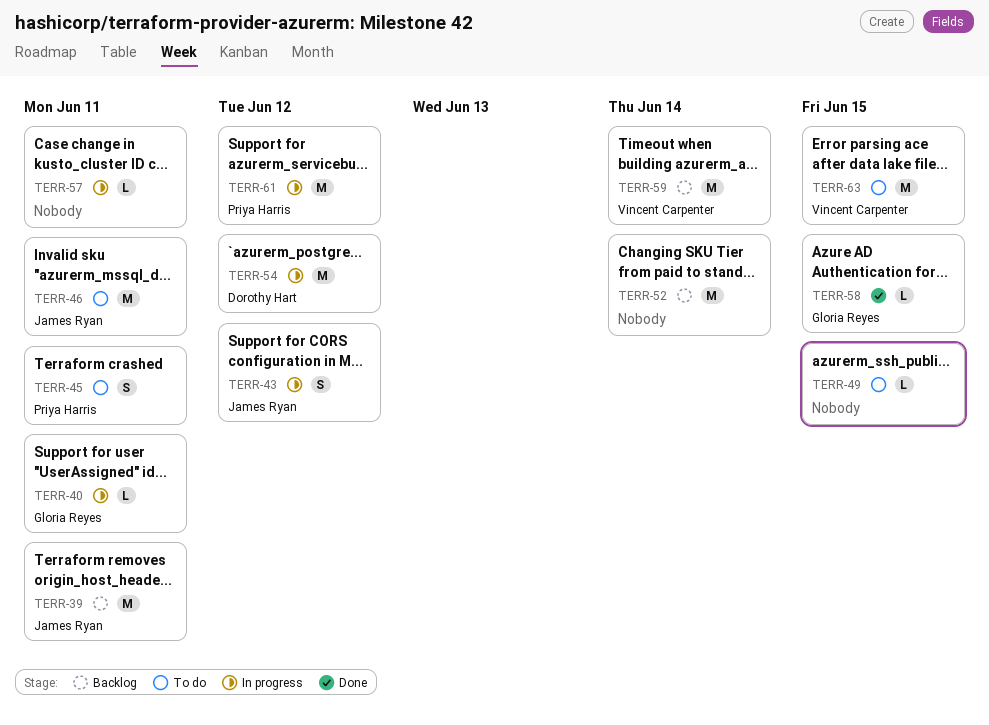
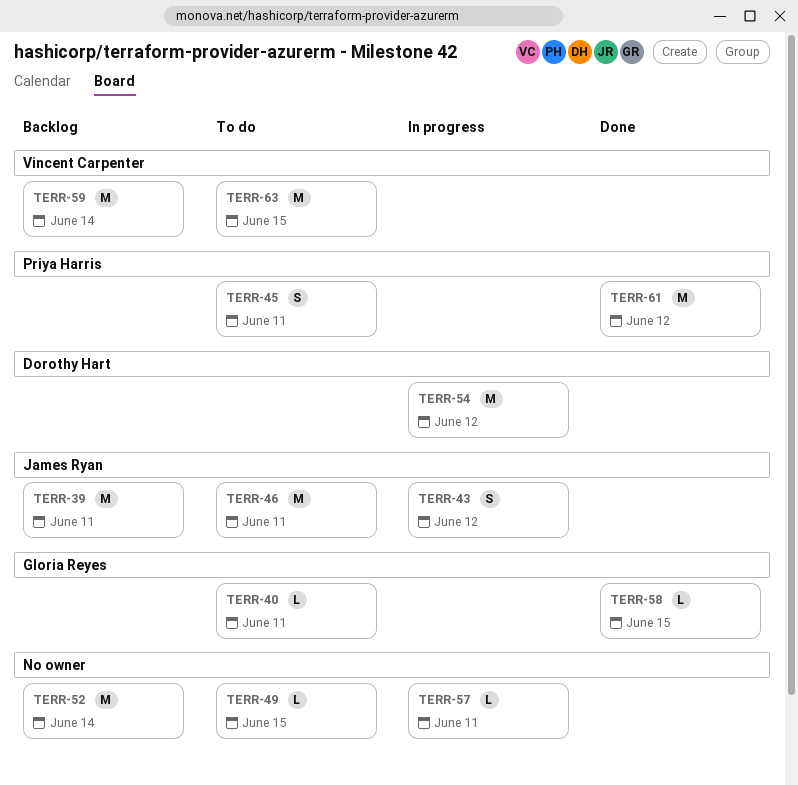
TERR-40, status: In progress -> To do
TERR-61, status: In progress -> Done

